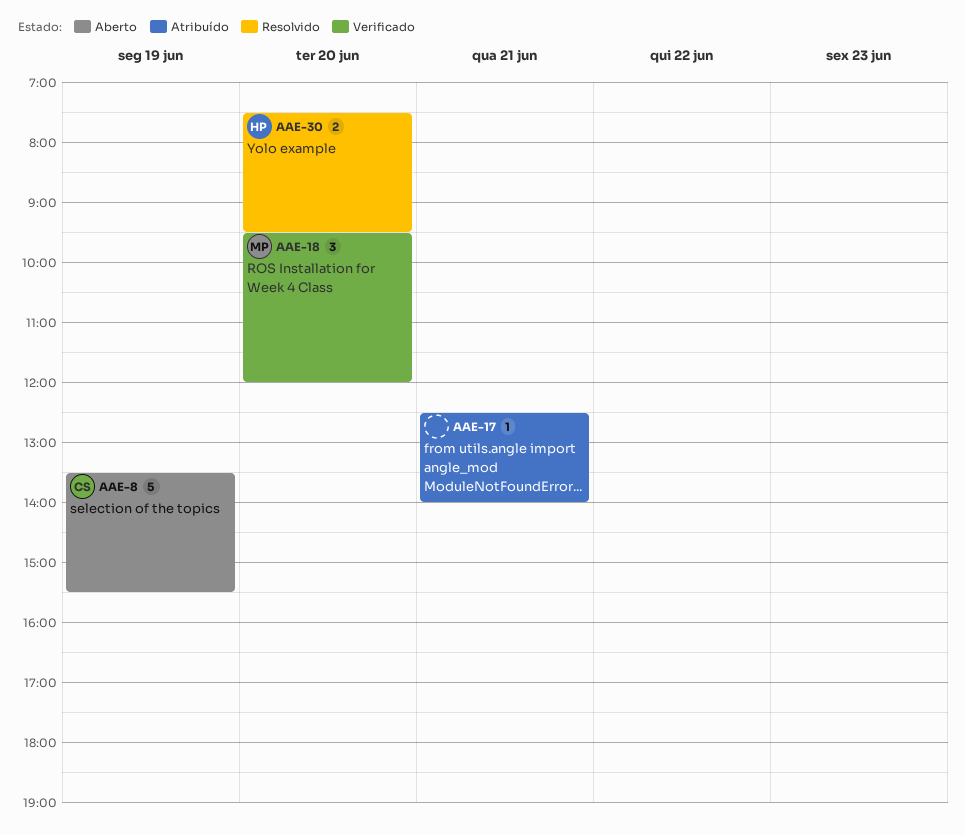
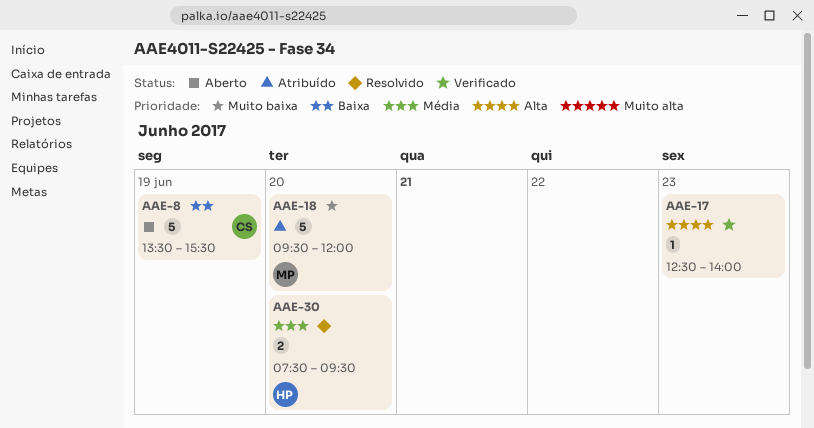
AAE-17, status: Atribuído -> Verificado
AAE-17, day: Jun 21 -> Jun 23
AAE-18, status: Verificado -> Atribuído
AAE-18, estimate: 3 -> 5

